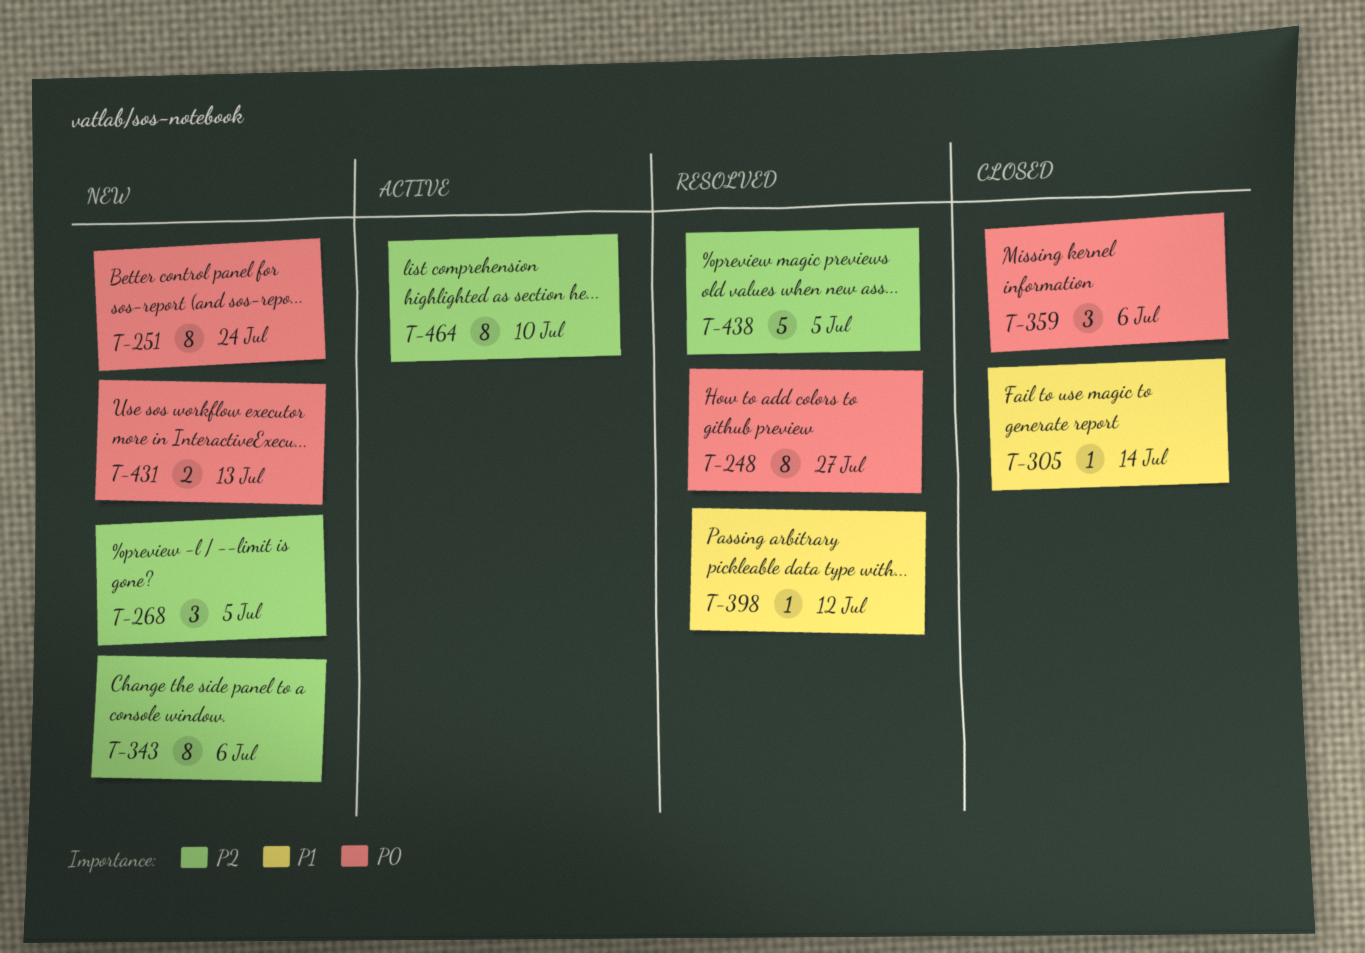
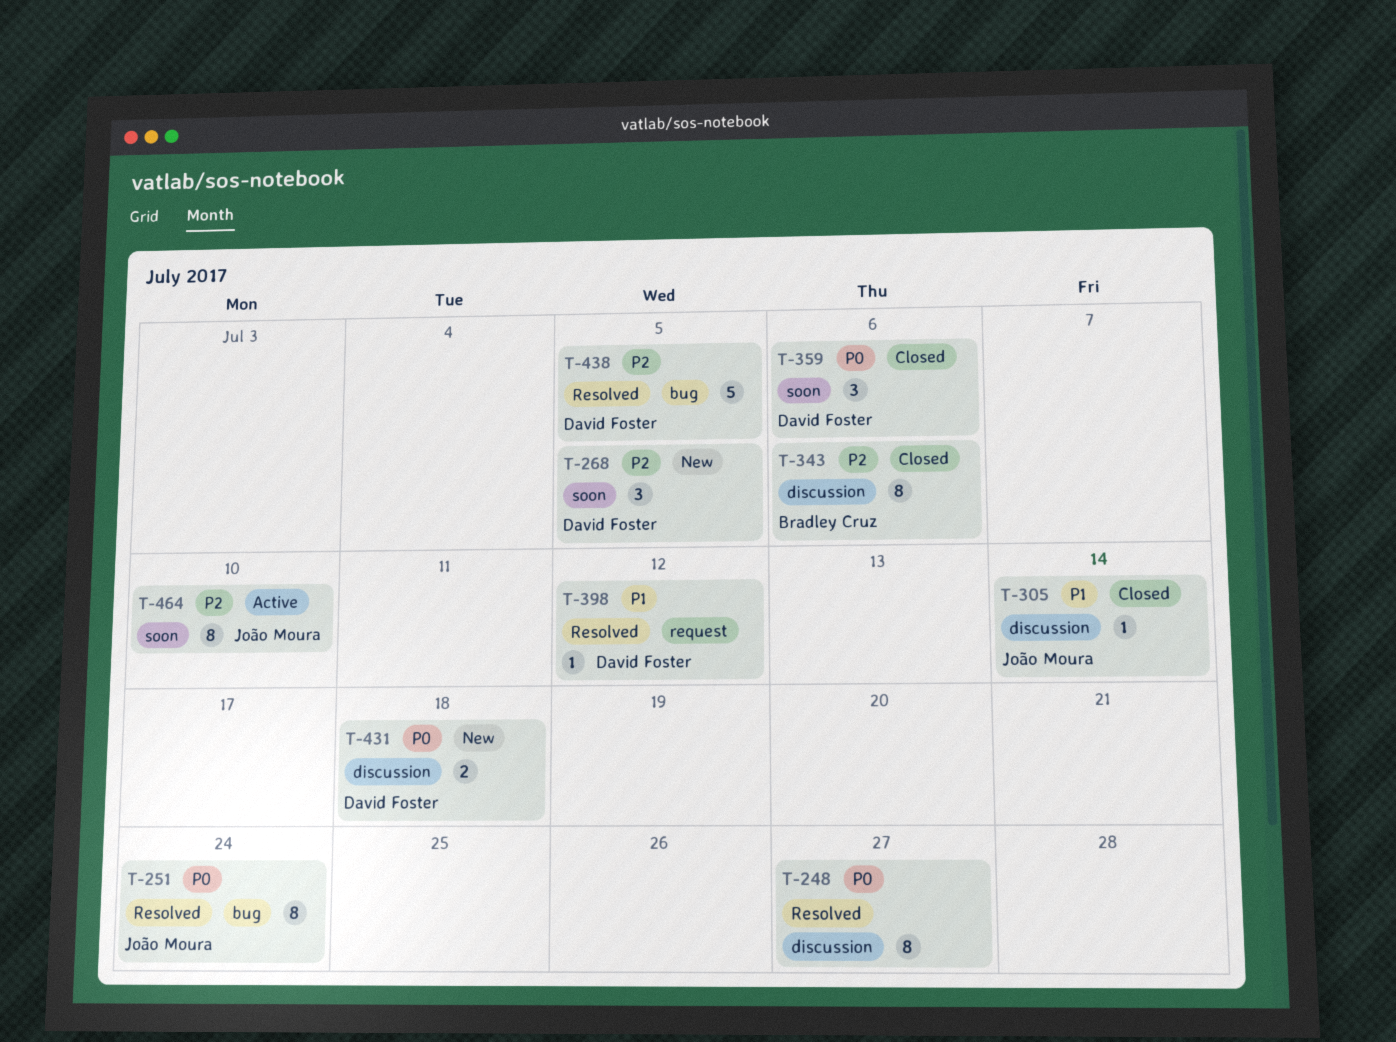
T-251, status: New -> Resolved
T-343, status: New -> Closed
T-431, due: Jul 13 -> Jul 18

